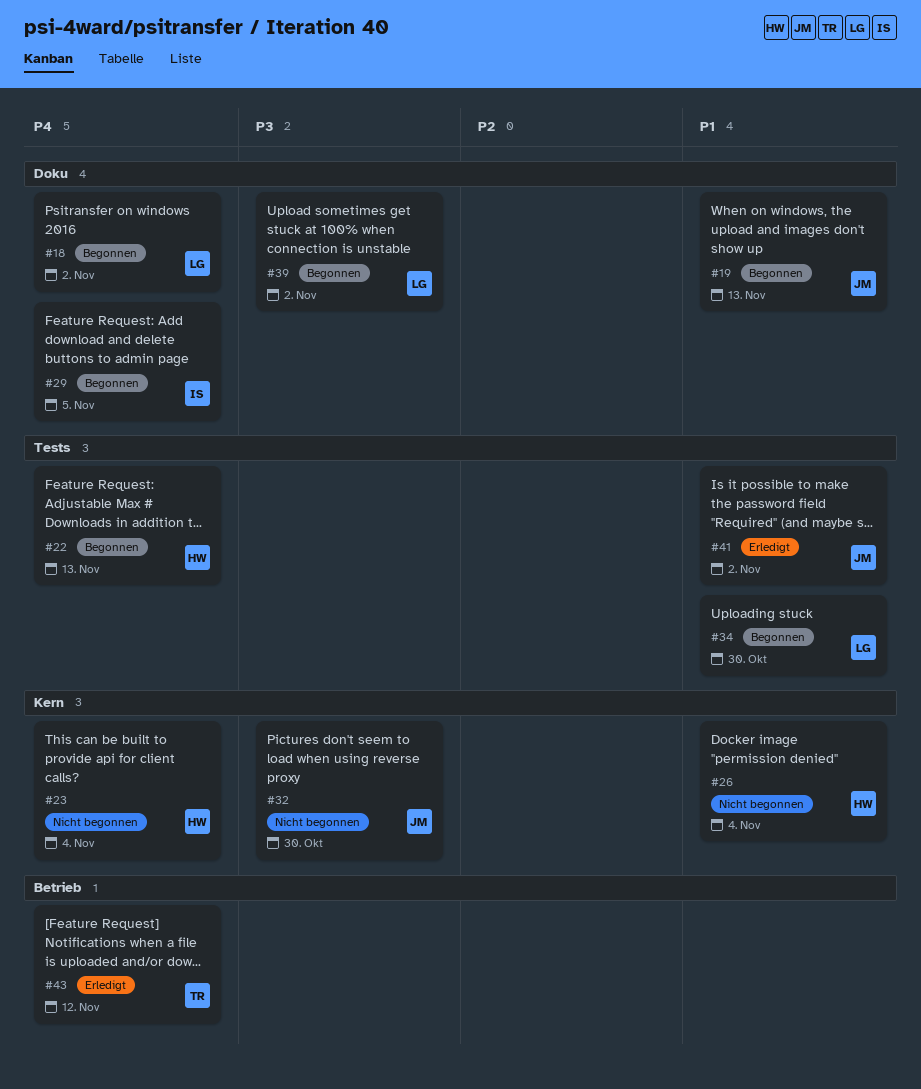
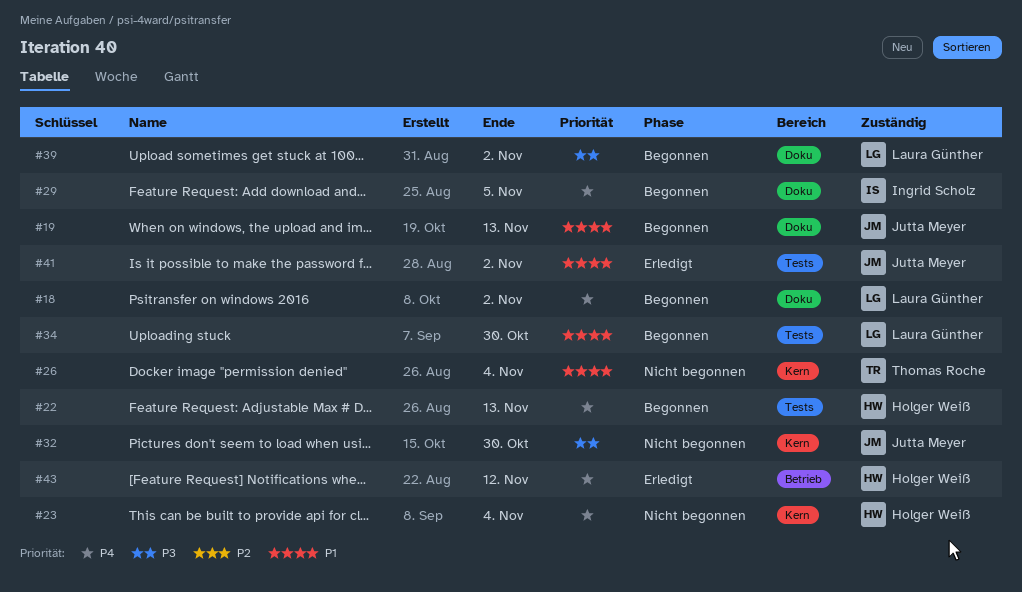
#26, owner: Holger Weiß -> Thomas Roche
#43, owner: Thomas Roche -> Holger Weiß

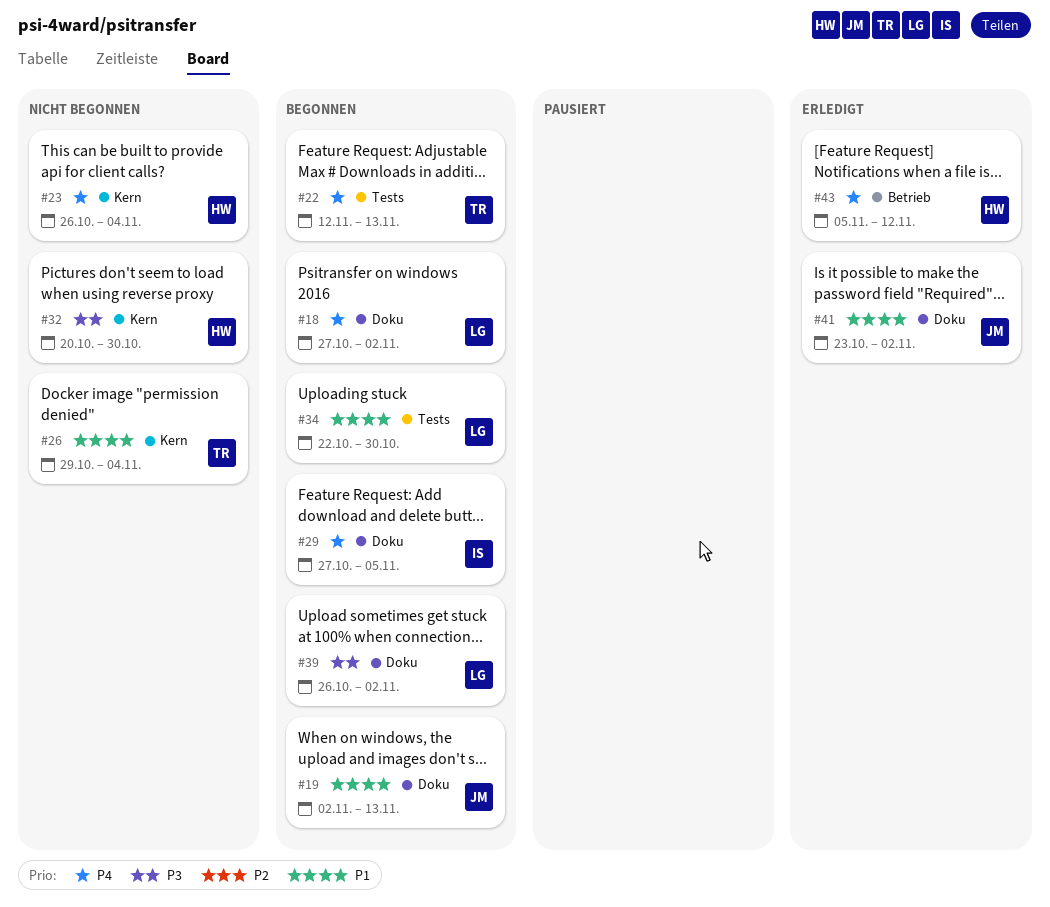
#22, owner: Holger Weiß -> Thomas Roche
#32, owner: Jutta Meyer -> Holger Weiß
#41, label: Tests -> Doku

